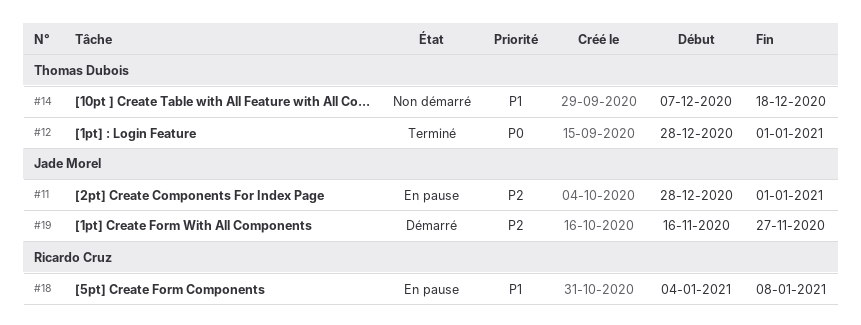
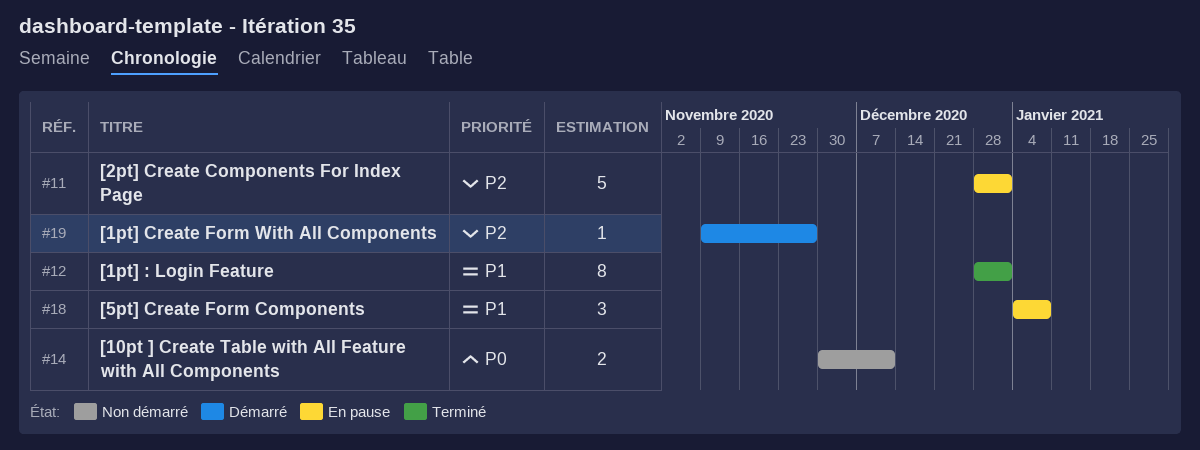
#12, priority: P0 -> P1
#14, priority: P1 -> P0
#14, start: Dec 7 -> Nov 30
#14, due: Dec 18 -> Dec 11
#19, start: Nov 16 -> Nov 9

